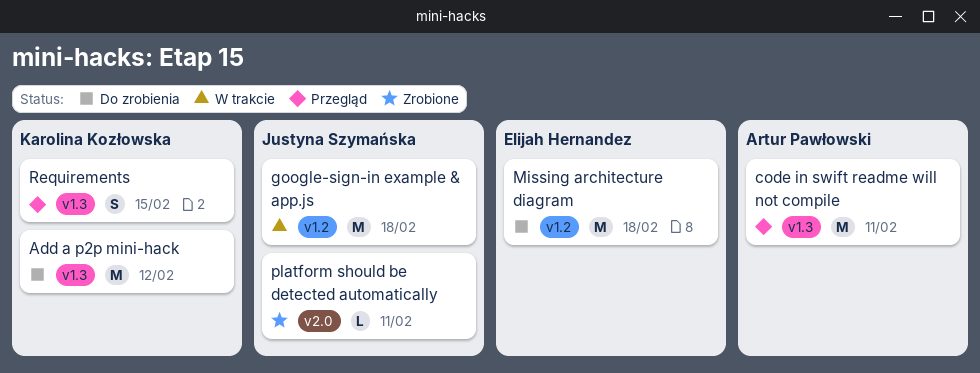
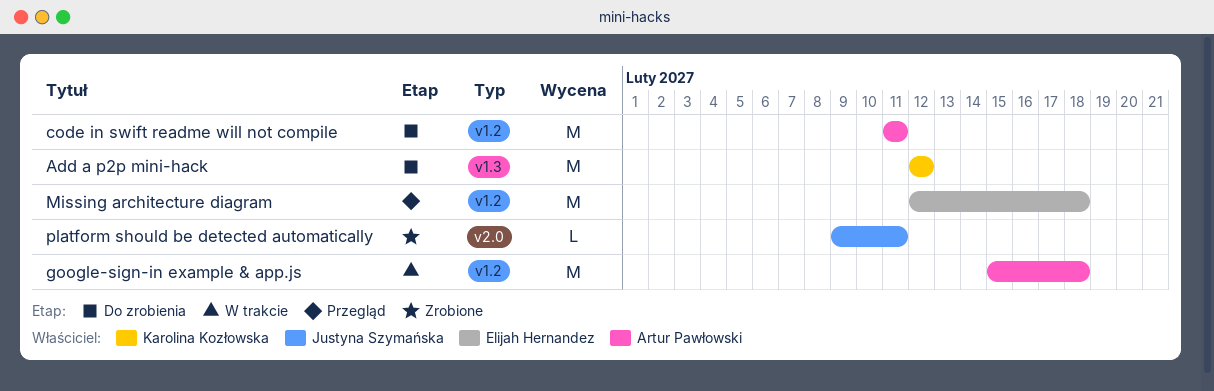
code in swift readme will not compile, status: Przegląd -> Do zrobienia
code in swift readme will not compile, label: v1.3 -> v1.2
google-sign-in example & app.js, owner: Justyna Szymańska -> Artur Pawłowski
Missing architecture diagram, status: Do zrobienia -> Przegląd
Requirements: present -> none

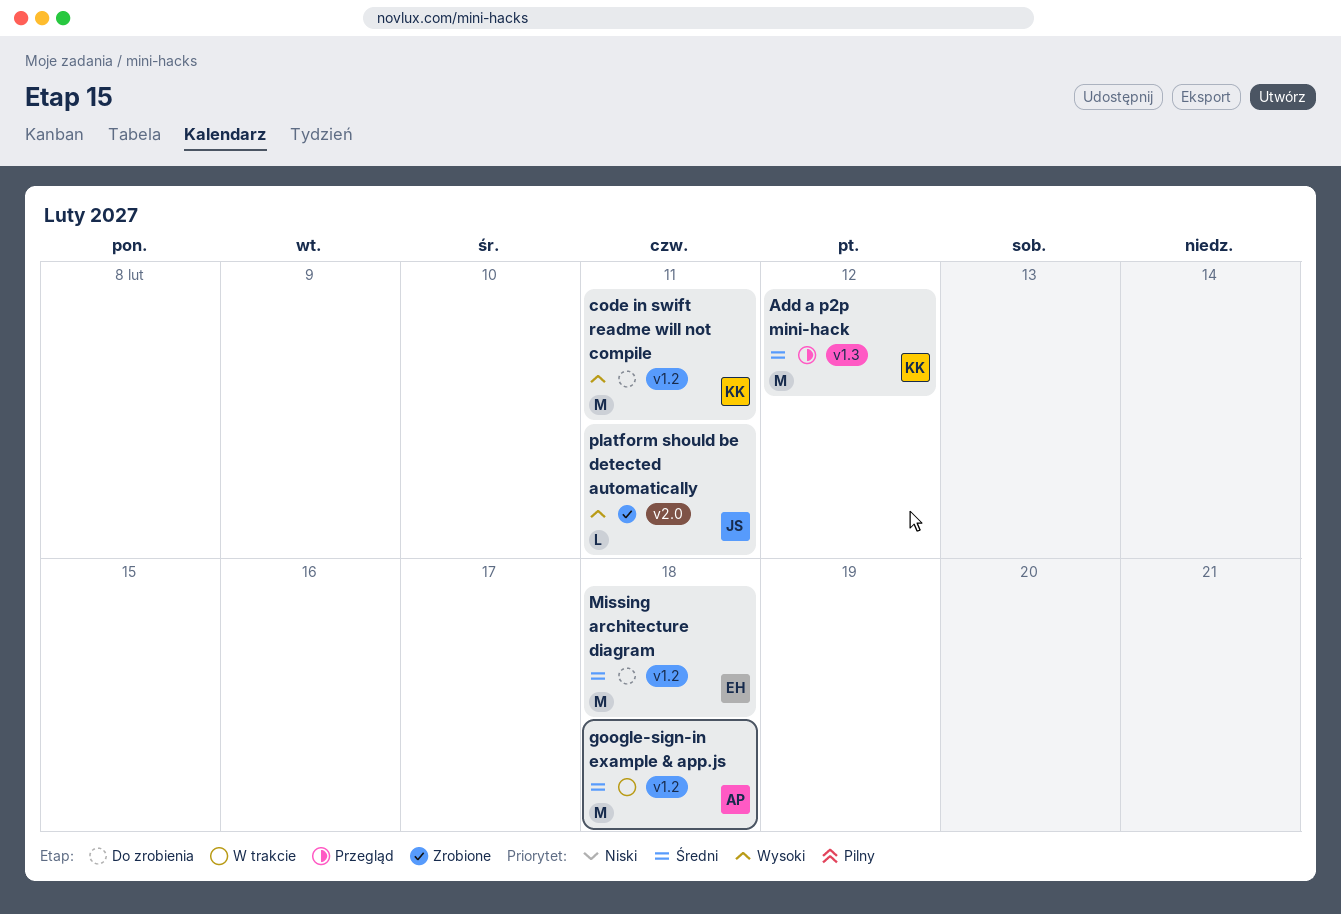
Add a p2p mini-hack, status: Do zrobienia -> Przegląd
code in swift readme will not compile, owner: Artur Pawłowski -> Karolina Kozłowska
Missing architecture diagram, status: Przegląd -> Do zrobienia

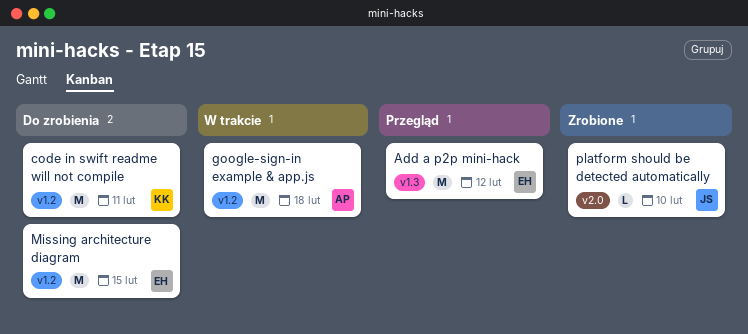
Add a p2p mini-hack, owner: KK -> EH
Missing architecture diagram, due: Feb 18 -> Feb 15
platform should be detected automatically, due: Feb 11 -> Feb 10

